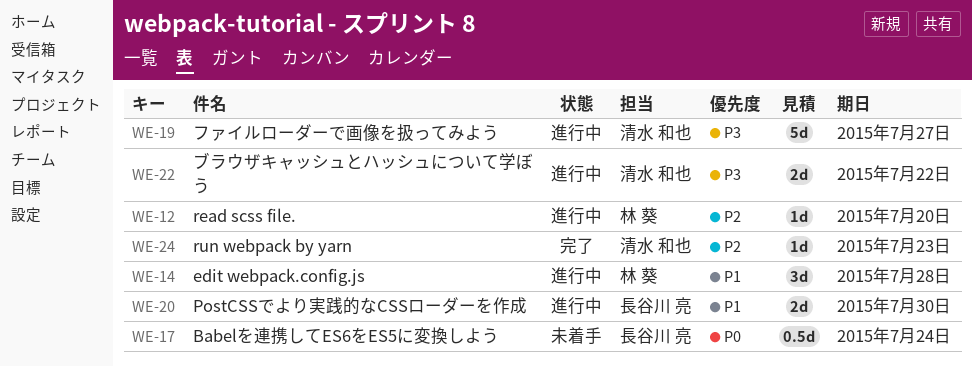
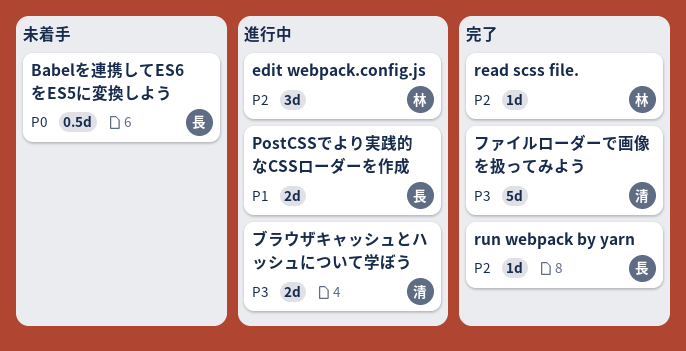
edit webpack.config.js, priority: P1 -> P2
read scss file., status: 進行中 -> 完了
run webpack by yarn, owner: 清水 和也 -> 長谷川 亮
ファイルローダーで画像を扱ってみよう, status: 進行中 -> 完了

